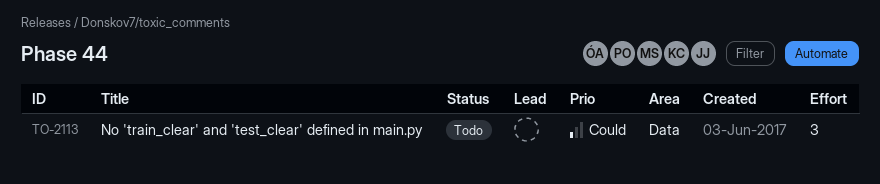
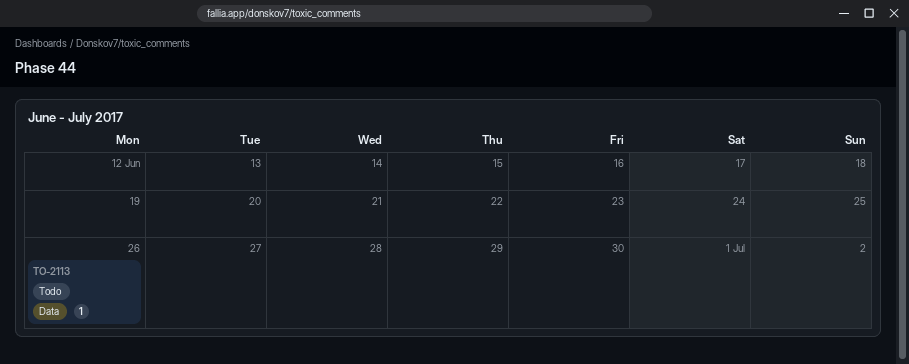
TO-2113, estimate: 3 -> 1

